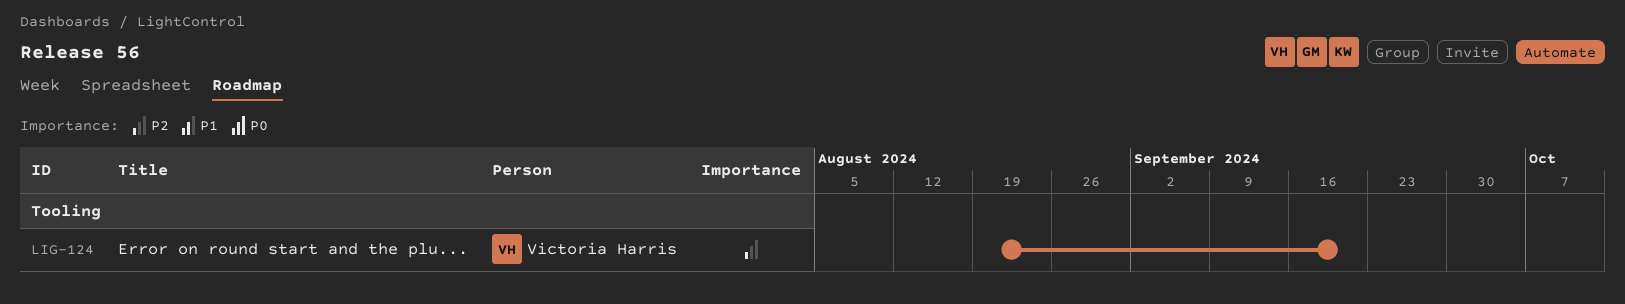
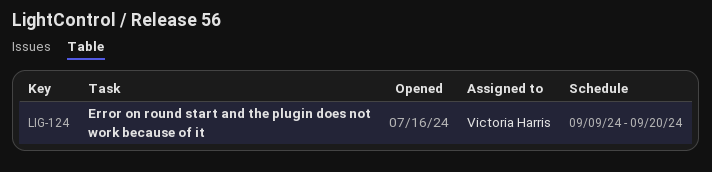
LIG-124, start: Aug 19 -> Sep 9

